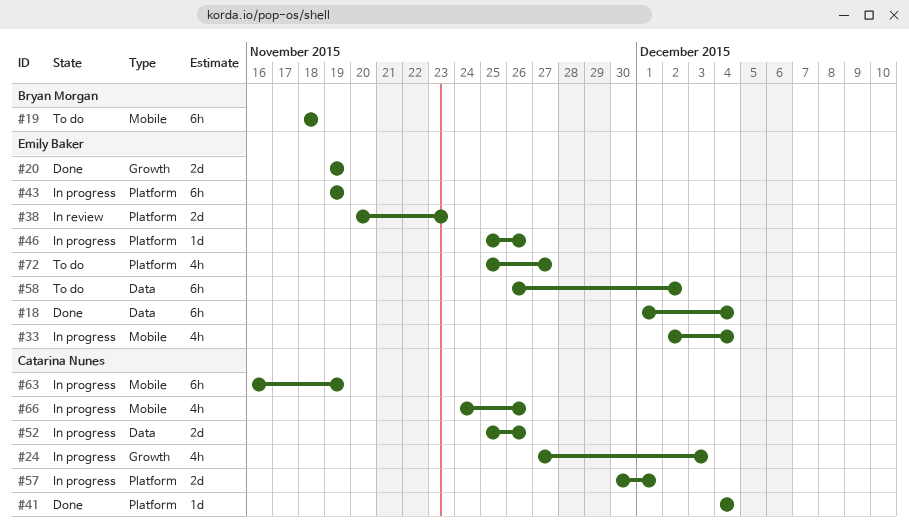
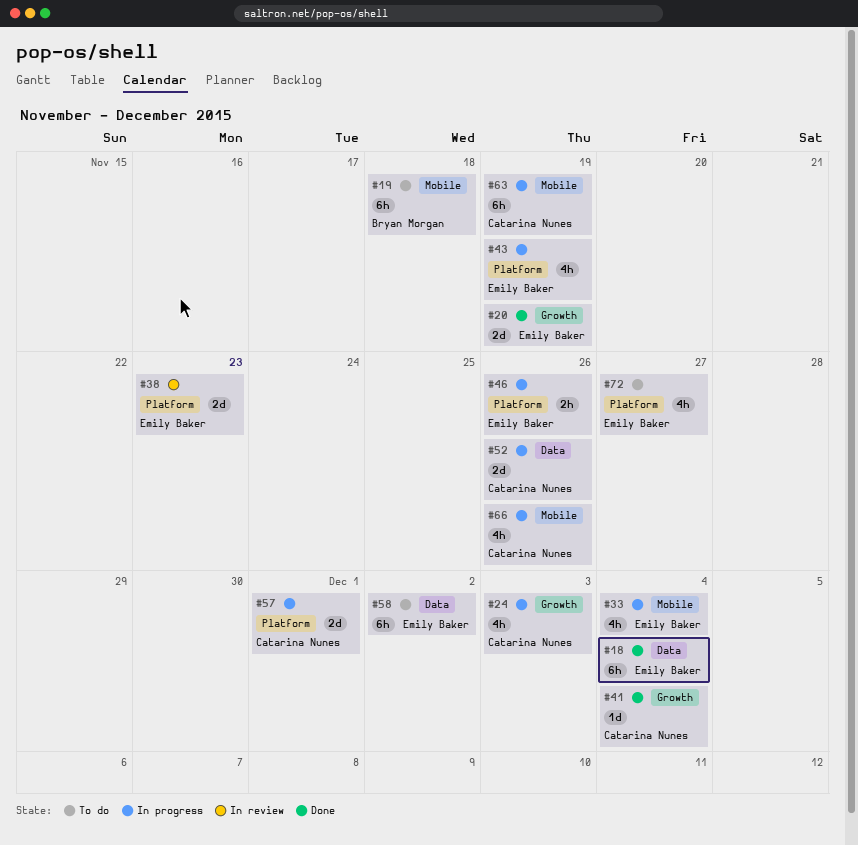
#41, label: Platform -> Growth
#43, estimate: 6h -> 4h
#46, estimate: 1d -> 2h

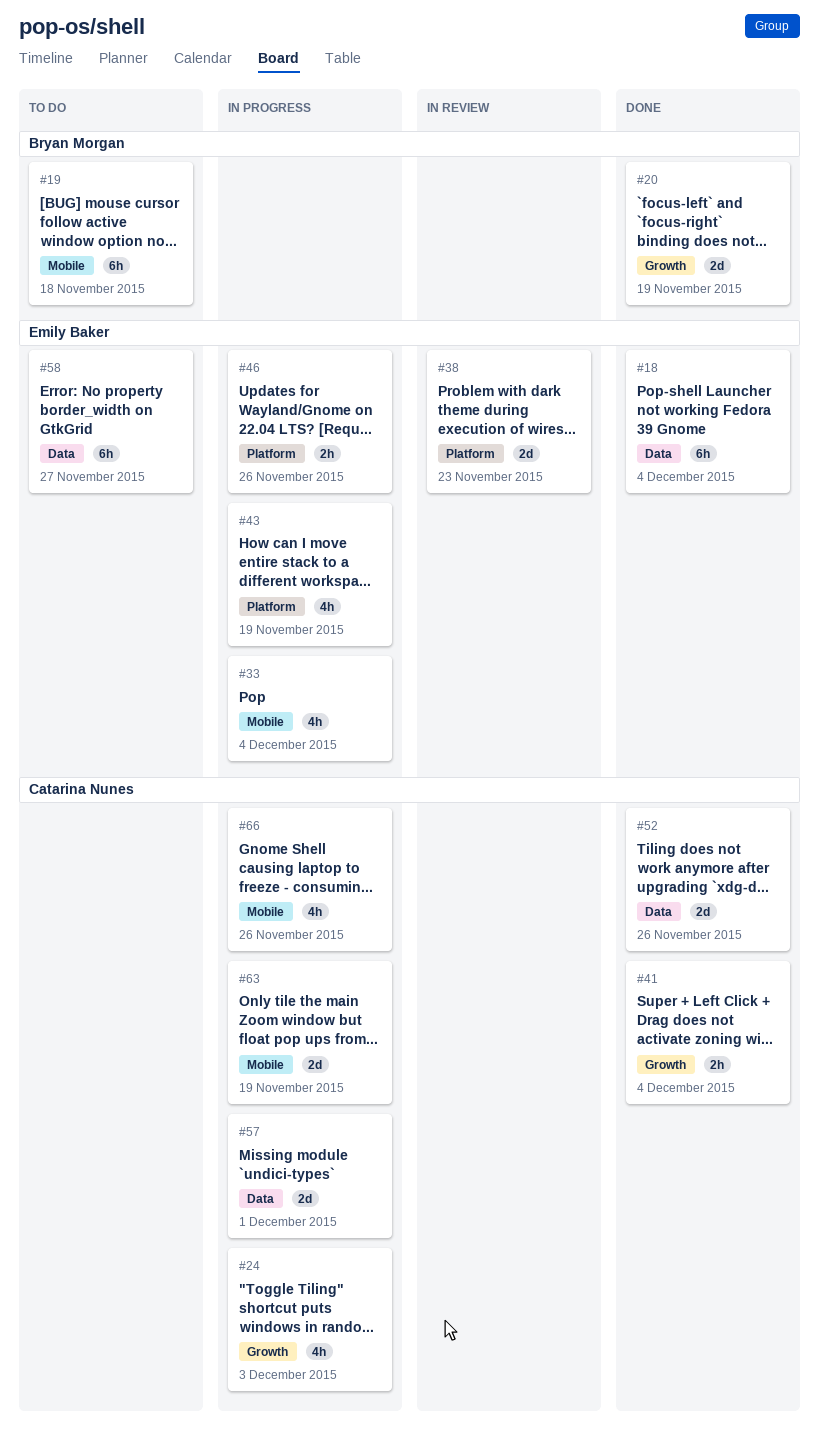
#20, owner: Emily Baker -> Bryan Morgan
#41, estimate: 1d -> 2h
#52, status: In progress -> Done
#57, label: Platform -> Data
#58, due: Dec 2 -> Nov 27
#63, estimate: 6h -> 2d
#72: present -> none

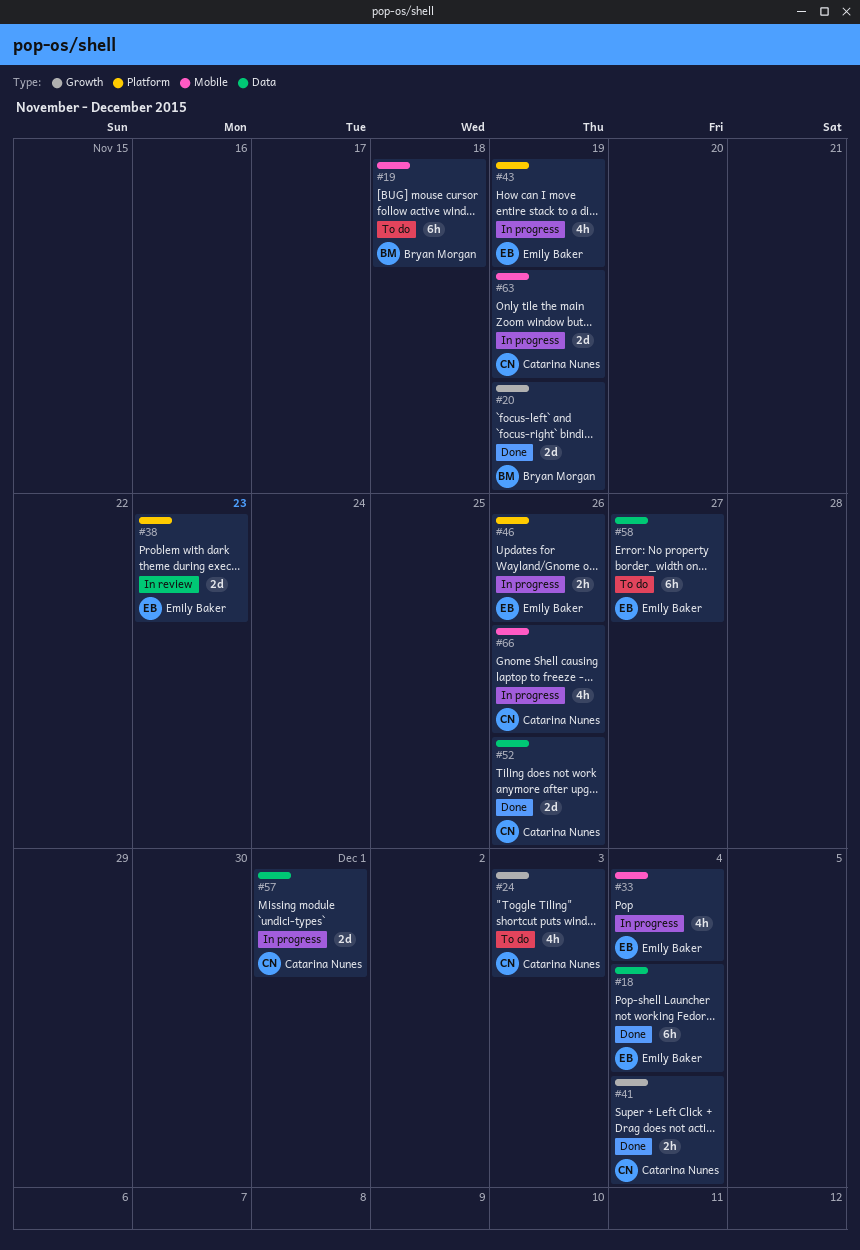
#24, status: In progress -> To do

